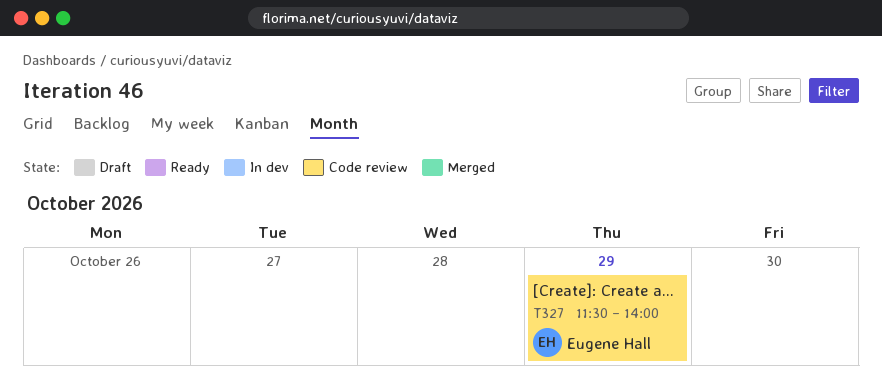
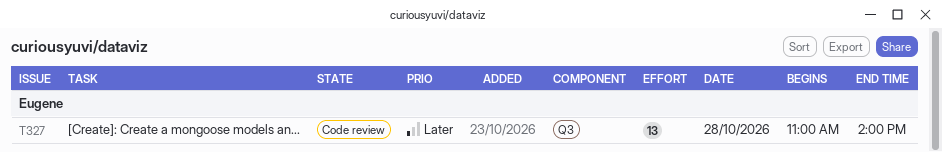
T327, day: Oct 29 -> Oct 28
T327, begins: 11:30 -> 11:00

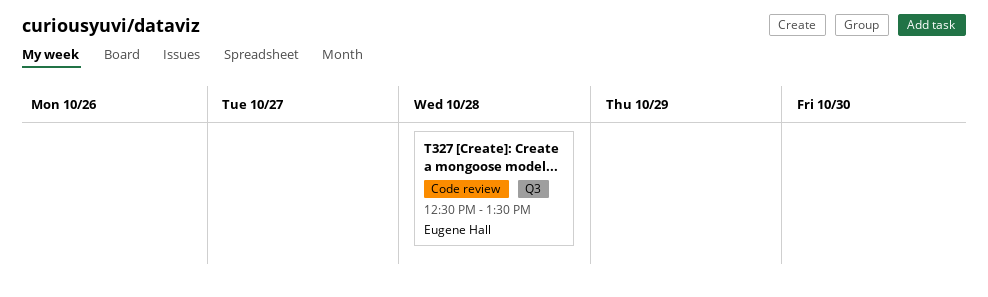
T327, begins: 11:00 -> 12:30
T327, ends: 14:00 -> 13:30

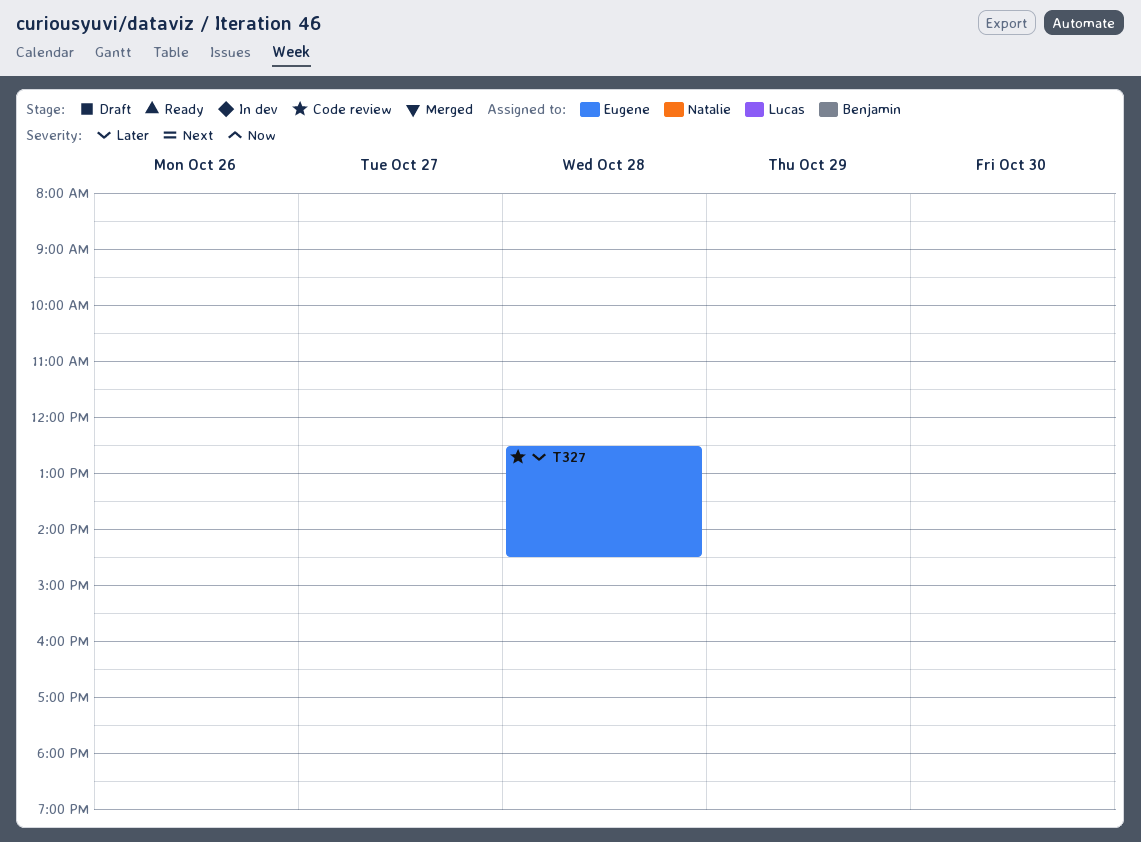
T327, ends: 13:30 -> 14:30

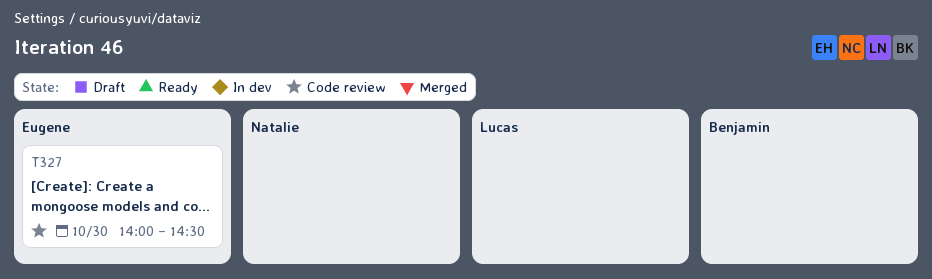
T327, day: Oct 28 -> Oct 30
T327, begins: 12:30 -> 14:00

